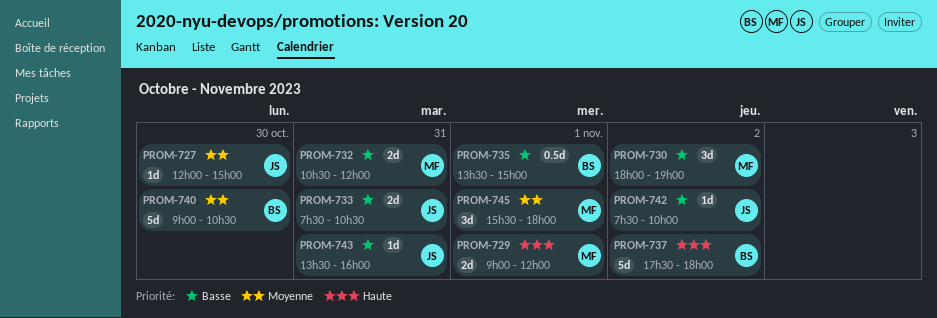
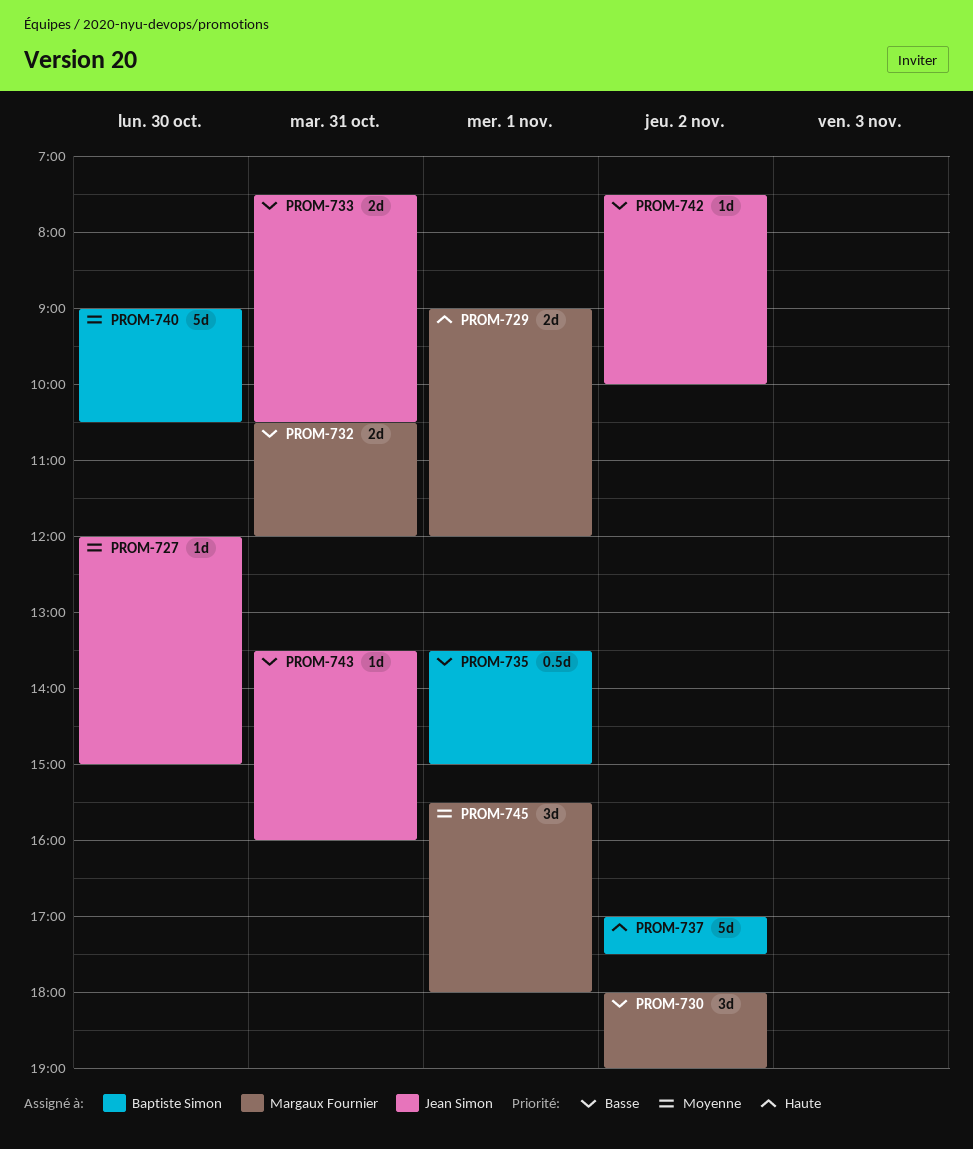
PROM-737, begins: 17:30 -> 17:00
PROM-737, ends: 18:00 -> 17:30

